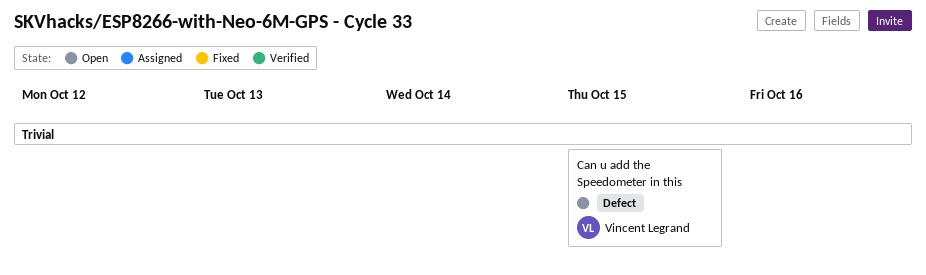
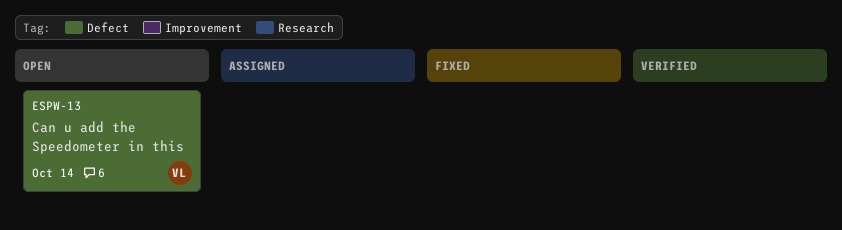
Can u add the Speedometer in this, due: Oct 15 -> Oct 14

